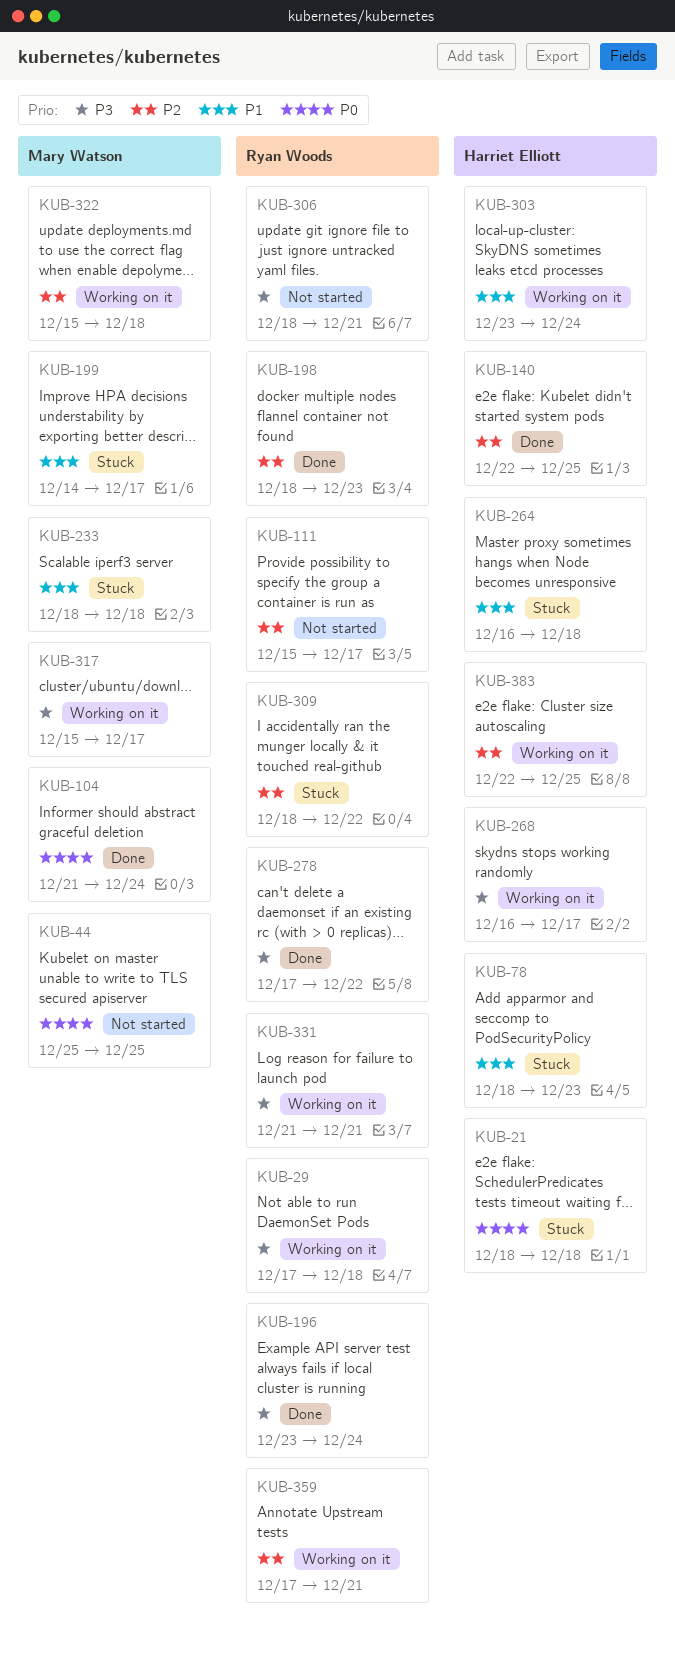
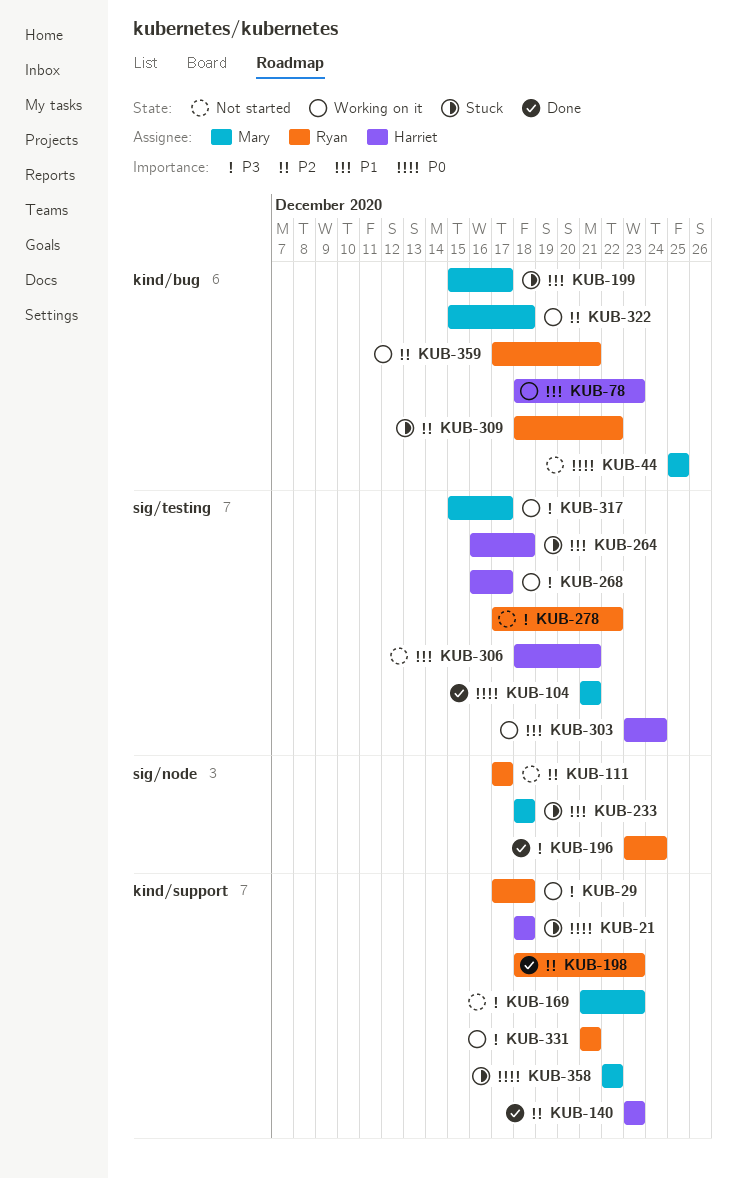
KUB-78, status: Stuck -> Working on it
KUB-104, due: Dec 24 -> Dec 21
KUB-111, start: Dec 15 -> Dec 17
KUB-140, start: Dec 22 -> Dec 23
KUB-140, due: Dec 25 -> Dec 23
KUB-169: none -> present
KUB-199, start: Dec 14 -> Dec 15
KUB-278, status: Done -> Not started
KUB-306, owner: Ryan Woods -> Harriet Elliott
KUB-306, priority: P3 -> P1
KUB-358: none -> present
KUB-383: present -> none

